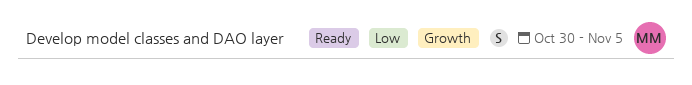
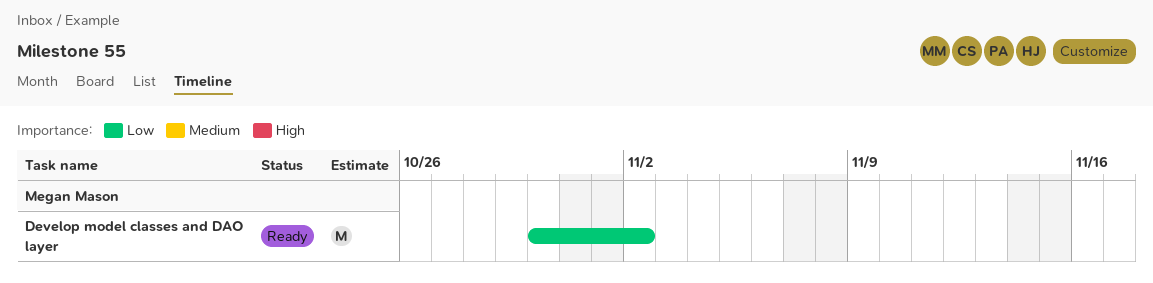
Develop model classes and DAO layer, estimate: S -> M
Develop model classes and DAO layer, due: Nov 5 -> Nov 2

